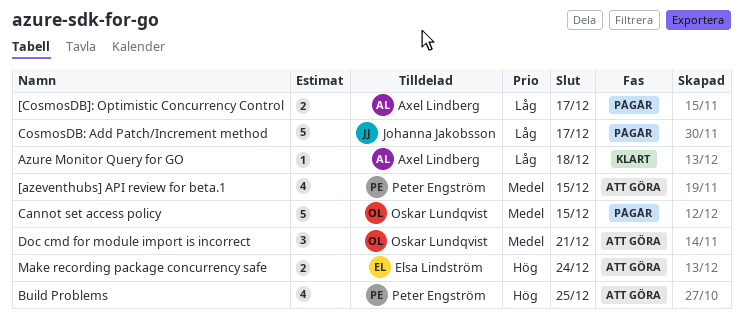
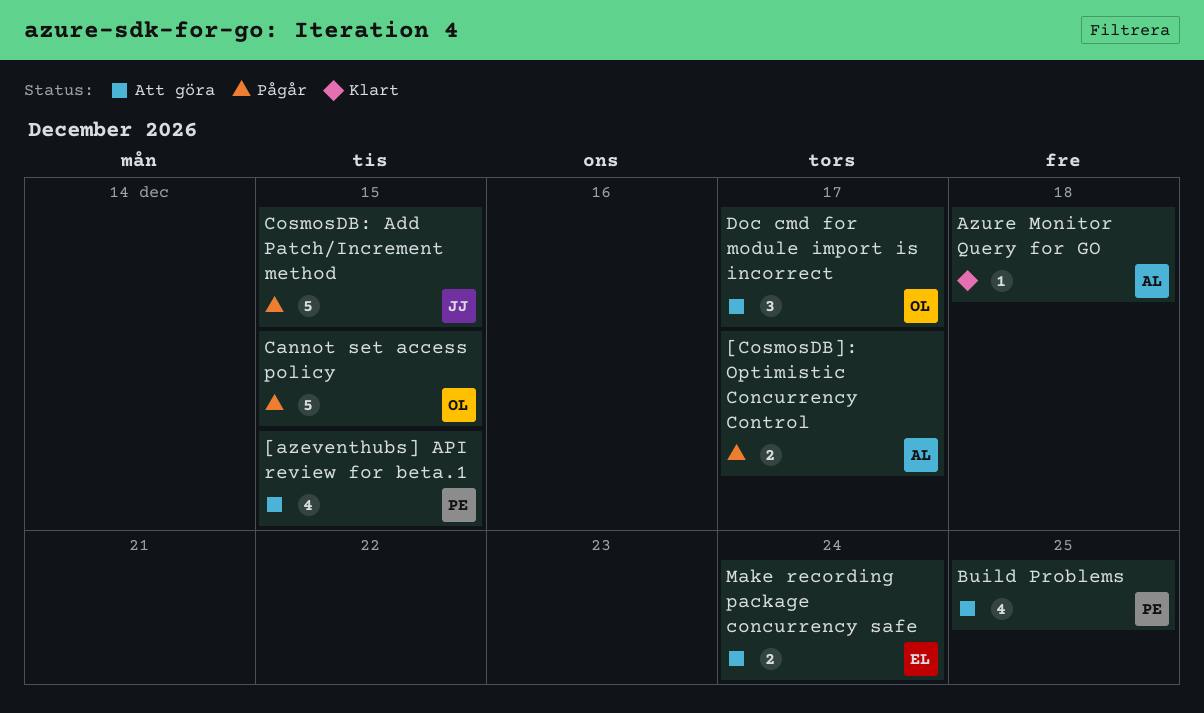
CosmosDB: Add Patch/Increment method, due: Dec 17 -> Dec 15
Doc cmd for module import is incorrect, due: Dec 21 -> Dec 17

